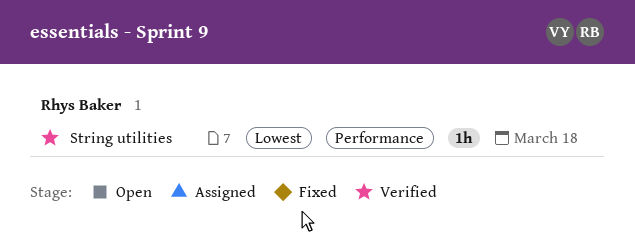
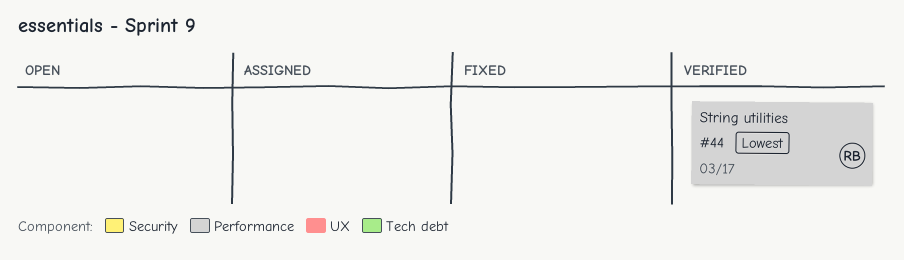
String utilities, due: Mar 18 -> Mar 17

